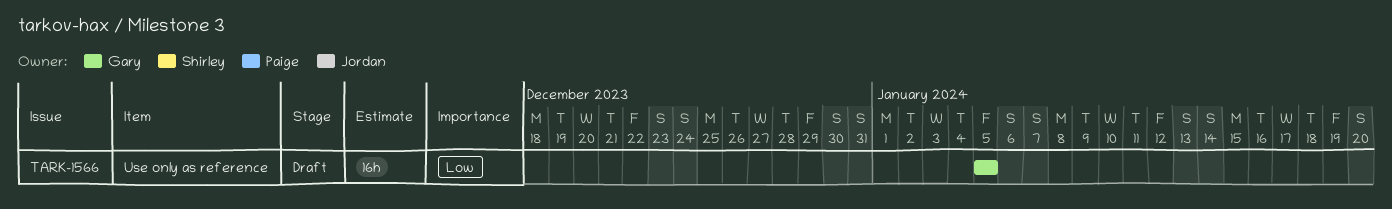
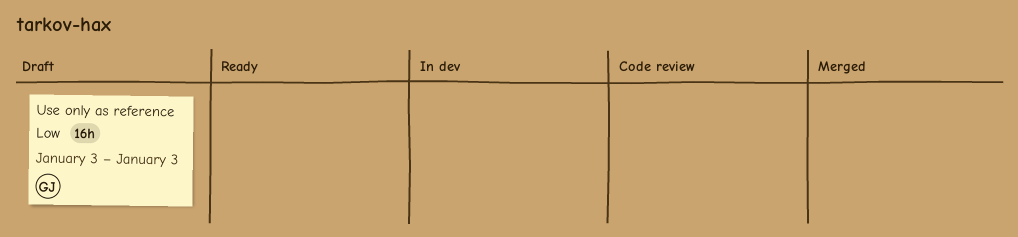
Use only as reference, start: Jan 5 -> Jan 3
Use only as reference, due: Jan 5 -> Jan 3

